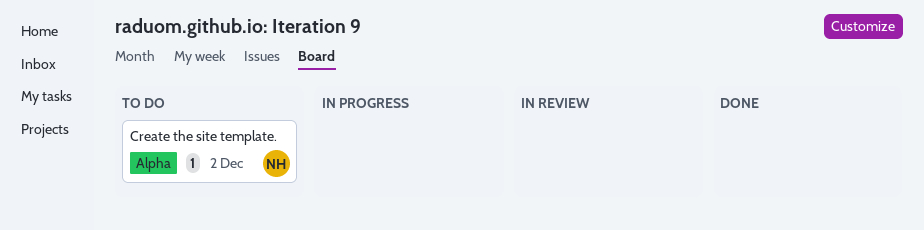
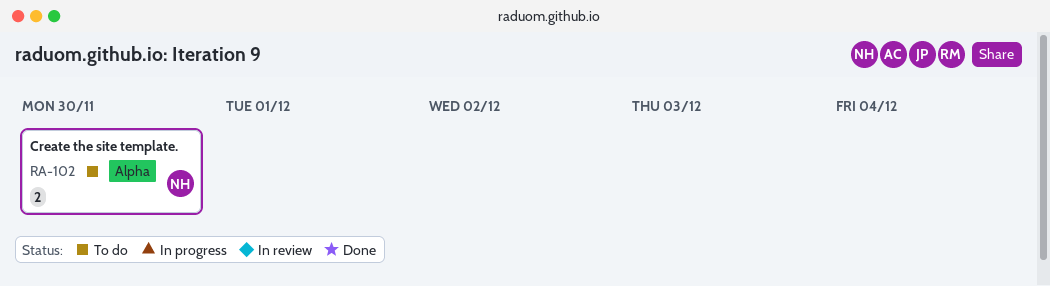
Create the site template., estimate: 1 -> 2
Create the site template., due: Dec 2 -> Nov 30

